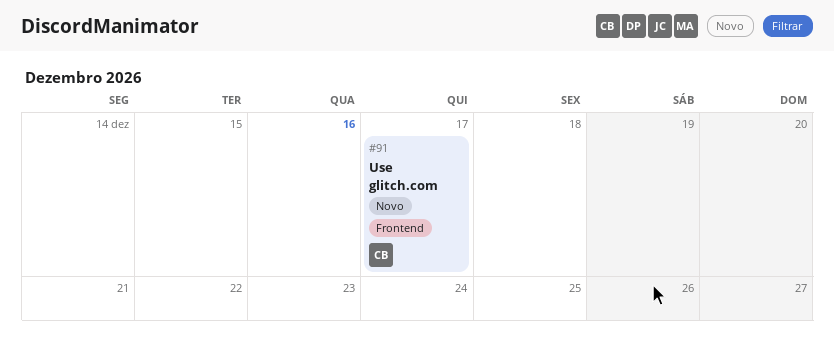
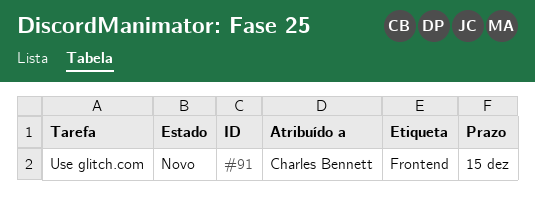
#91, due: Dec 17 -> Dec 15

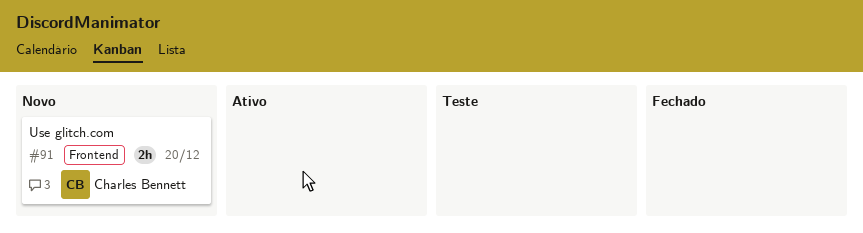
#91, due: Dec 15 -> Dec 20

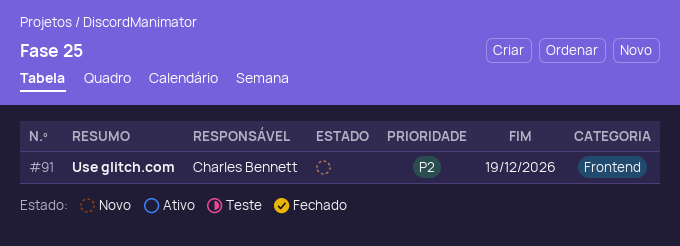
#91, due: Dec 20 -> Dec 19

